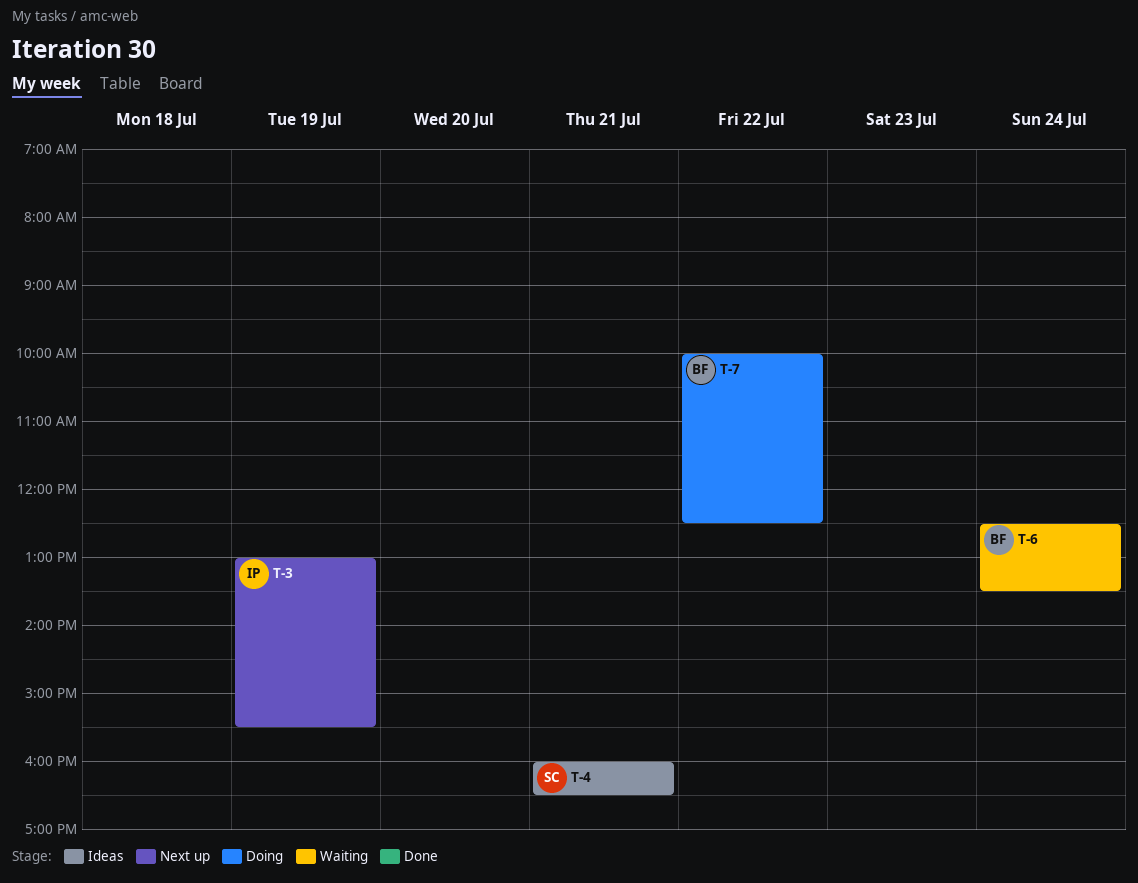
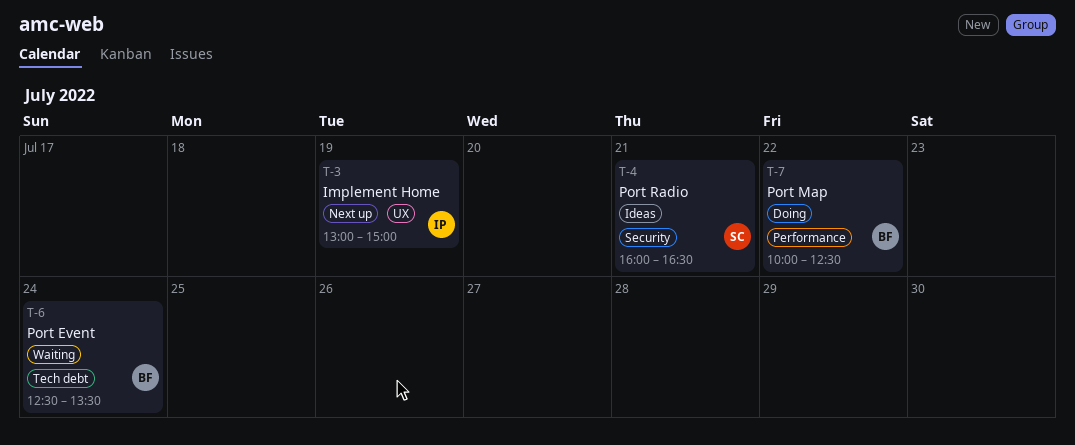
T-3, ends: 15:30 -> 15:00

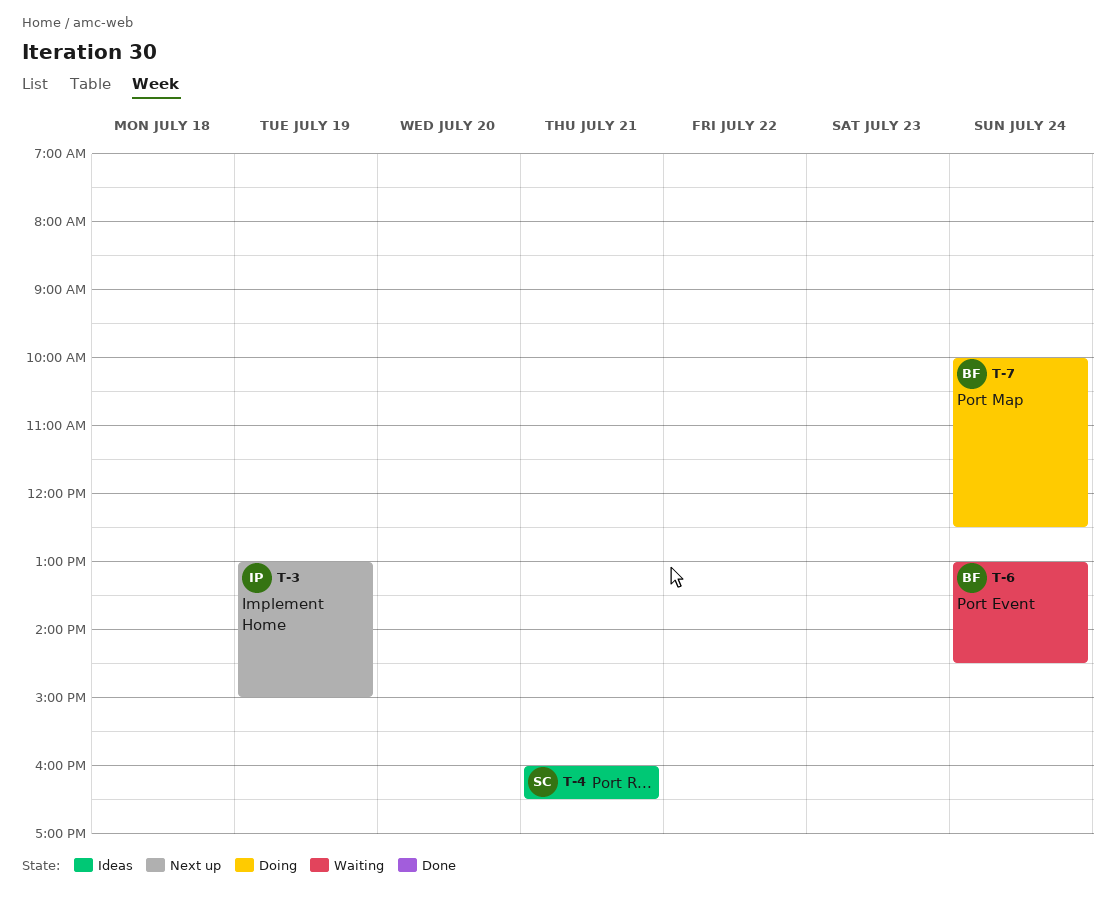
T-6, begins: 12:30 -> 13:00
T-6, ends: 13:30 -> 14:30
T-7, day: Jul 22 -> Jul 24

